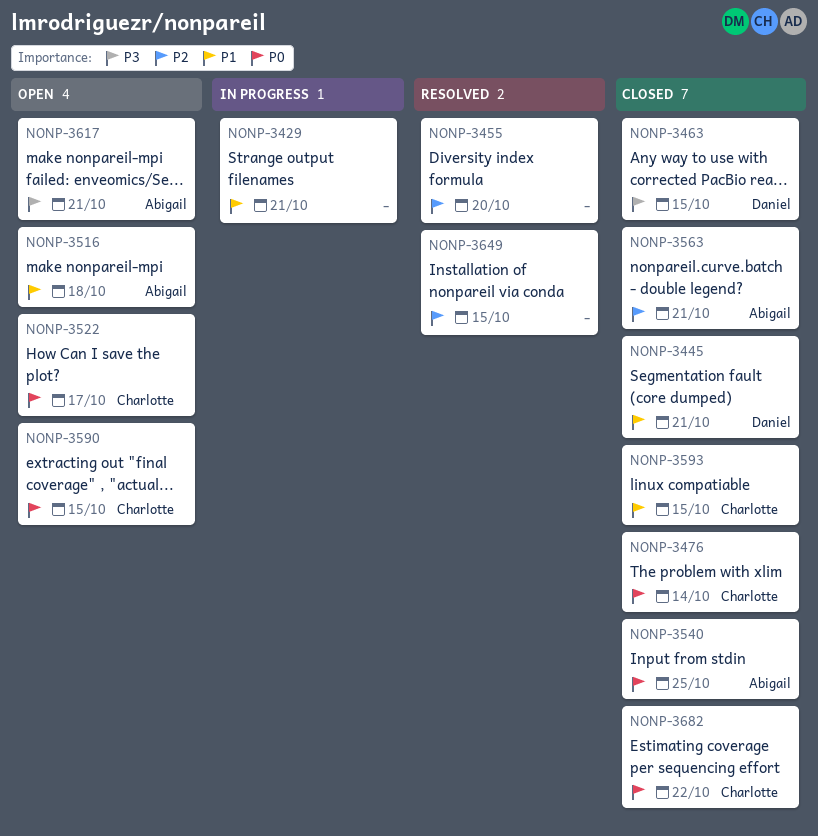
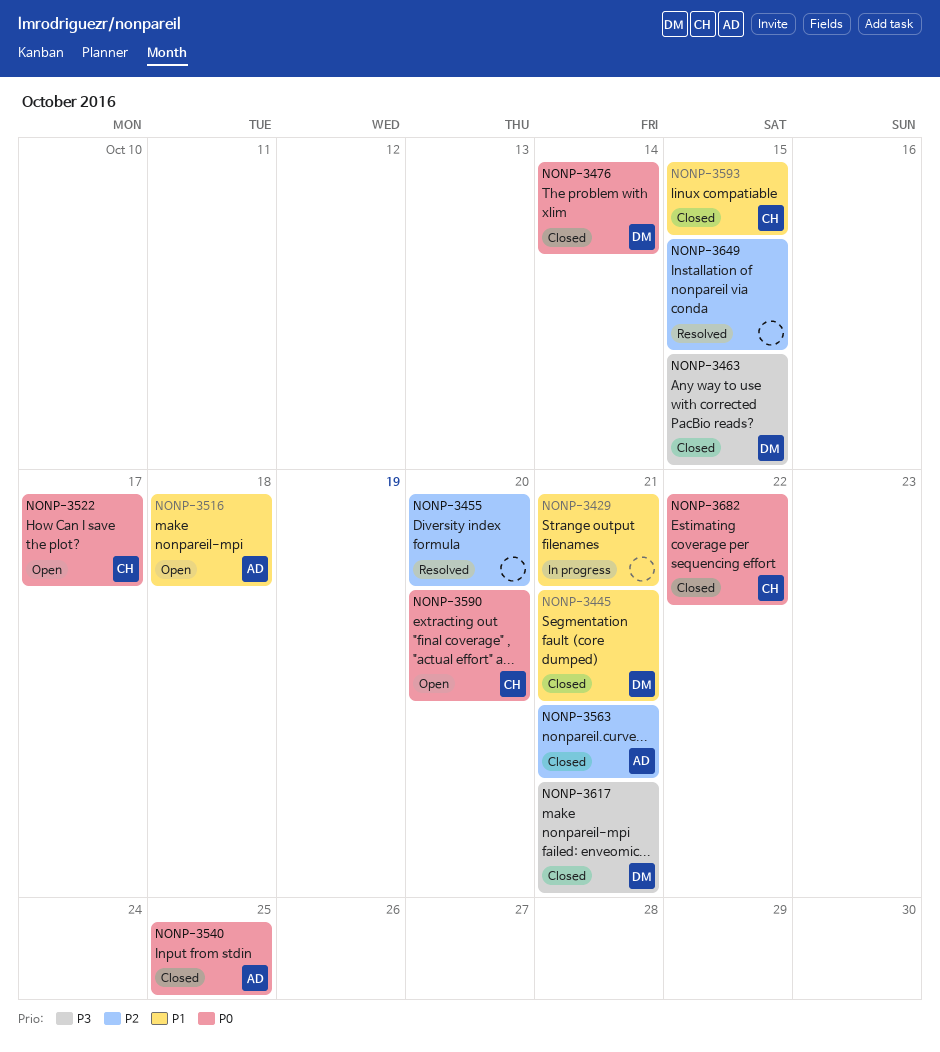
NONP-3476, owner: Charlotte -> Daniel
NONP-3590, due: Oct 15 -> Oct 20
NONP-3617, status: Open -> Closed
NONP-3617, owner: Abigail -> Daniel

